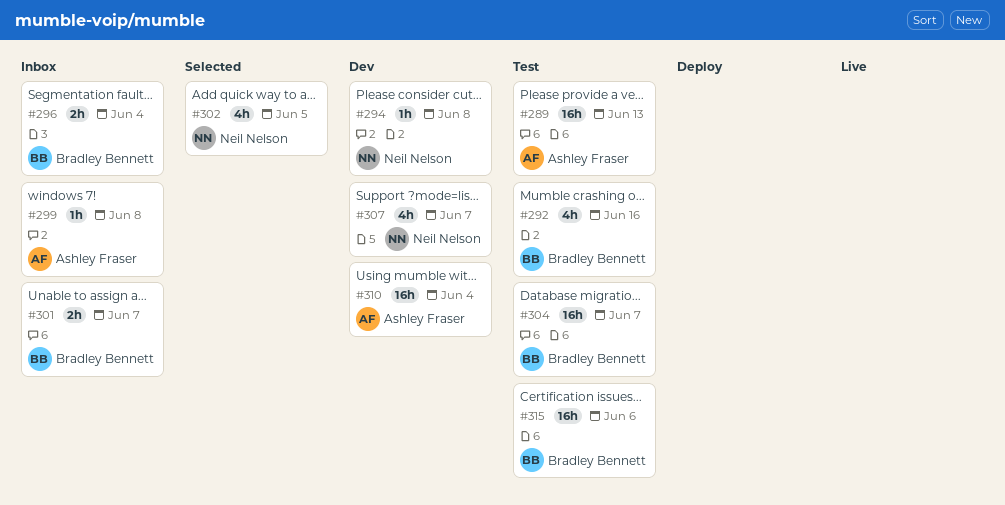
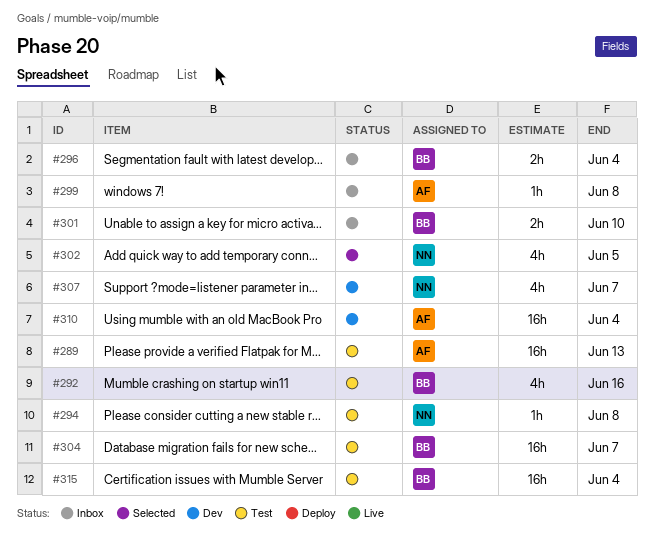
#294, status: Dev -> Test
#301, due: Jun 7 -> Jun 10
#315, due: Jun 6 -> Jun 4

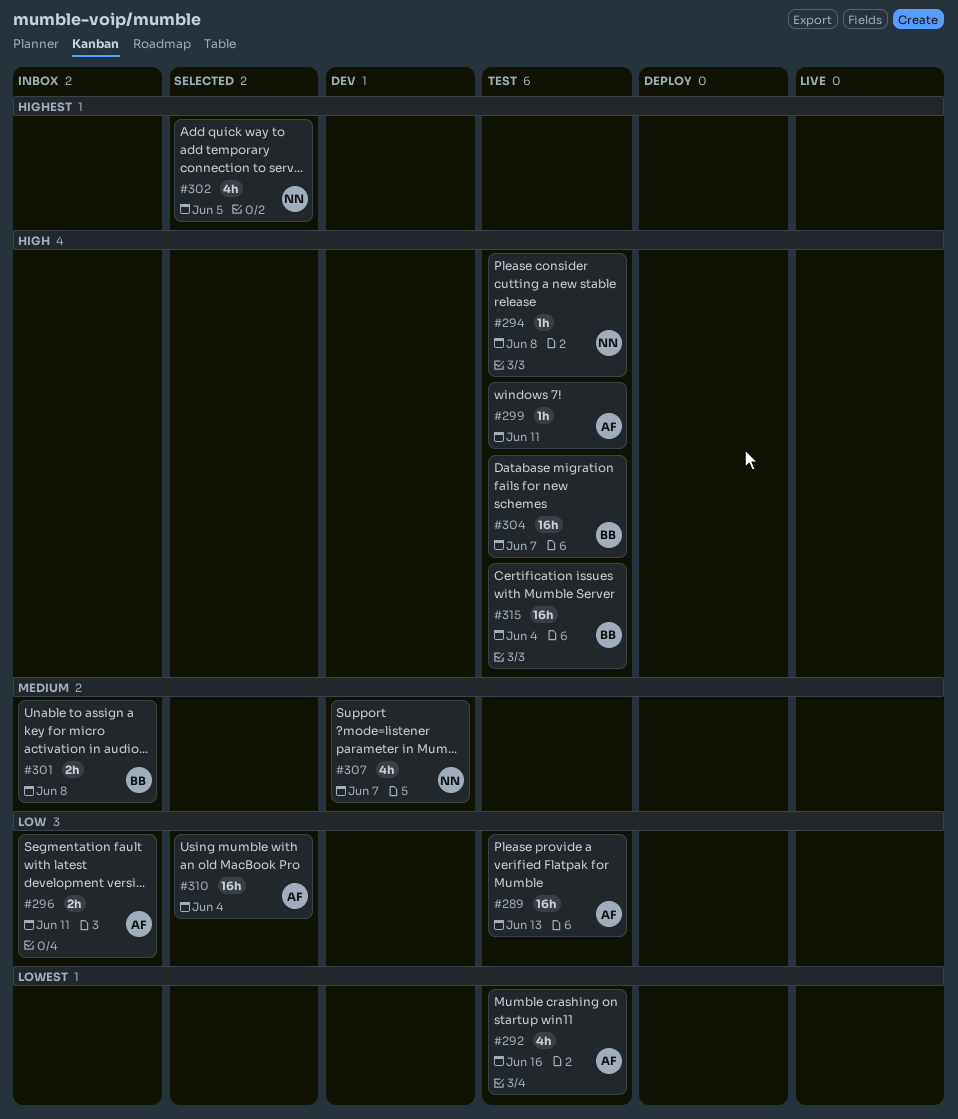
#292, owner: BB -> AF
#296, owner: BB -> AF
#296, due: Jun 4 -> Jun 11
#299, status: Inbox -> Test
#299, due: Jun 8 -> Jun 11
#301, due: Jun 10 -> Jun 8
#310, status: Dev -> Selected

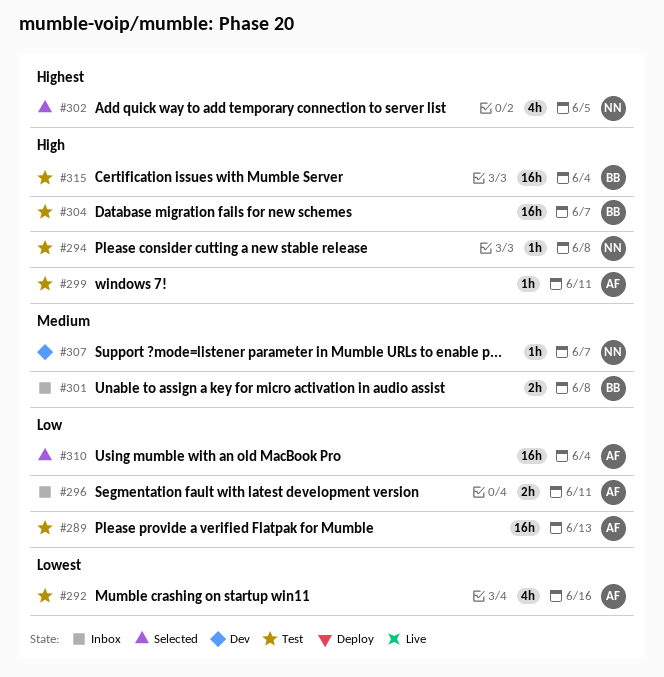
#307, estimate: 4h -> 1h

